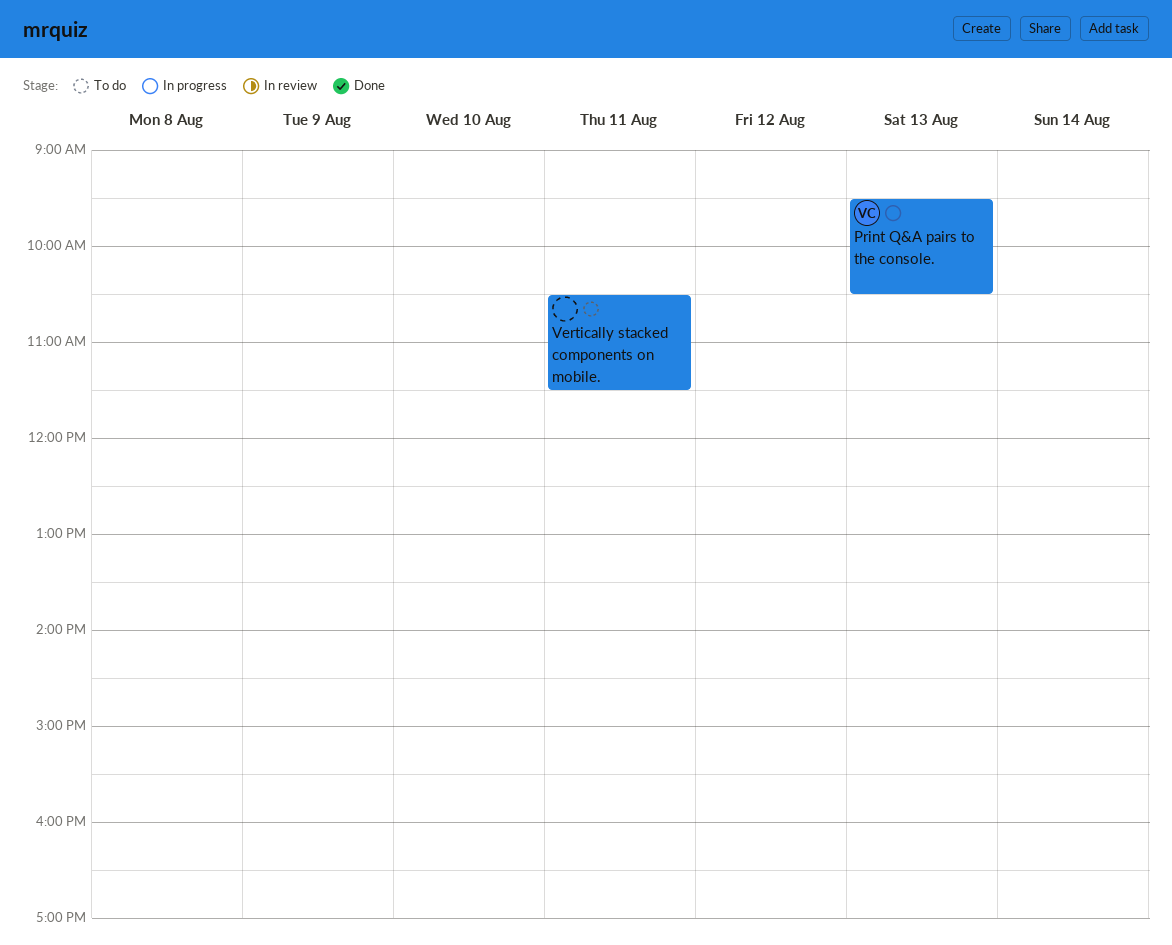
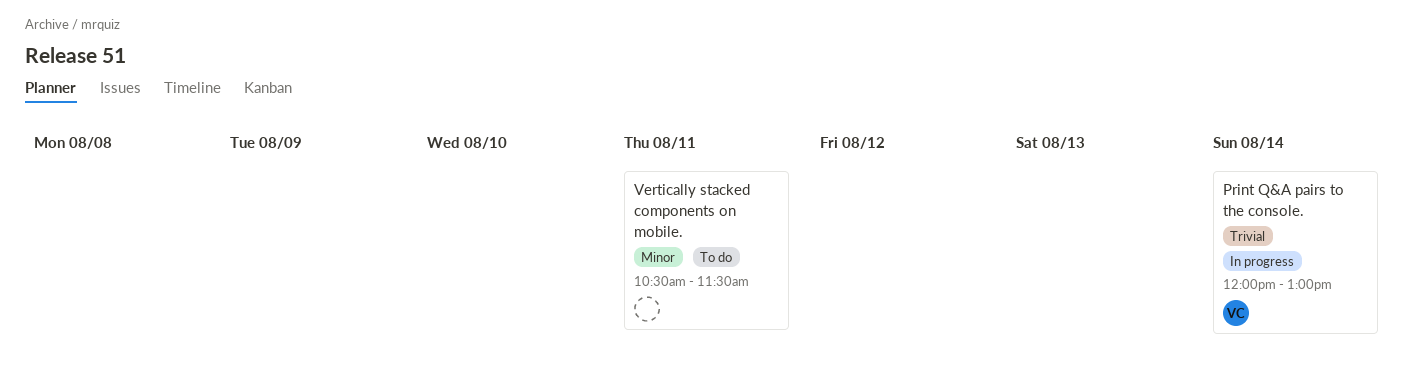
Print Q&A pairs to the console., day: Aug 13 -> Aug 14
Print Q&A pairs to the console., begins: 09:30 -> 12:00
Print Q&A pairs to the console., ends: 10:30 -> 13:00

